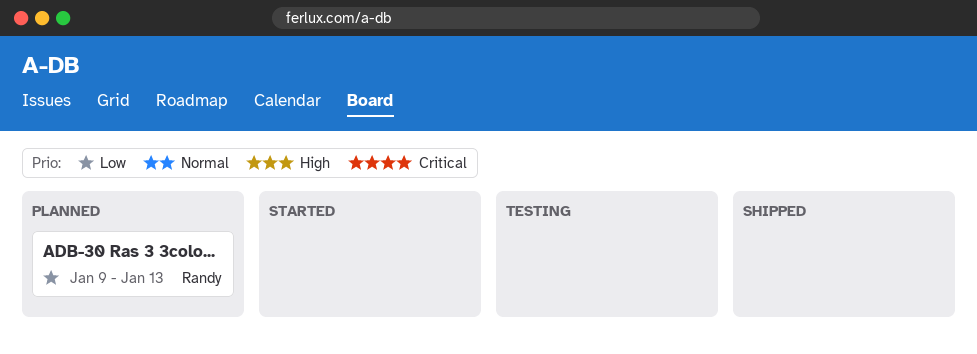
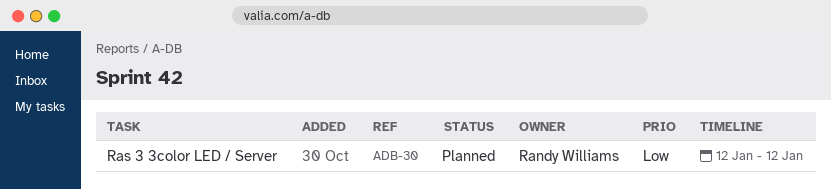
ADB-30, start: Jan 9 -> Jan 12
ADB-30, due: Jan 13 -> Jan 12

